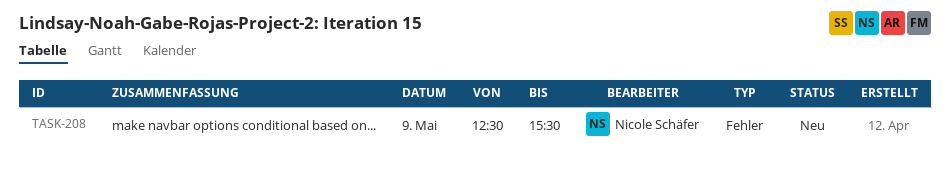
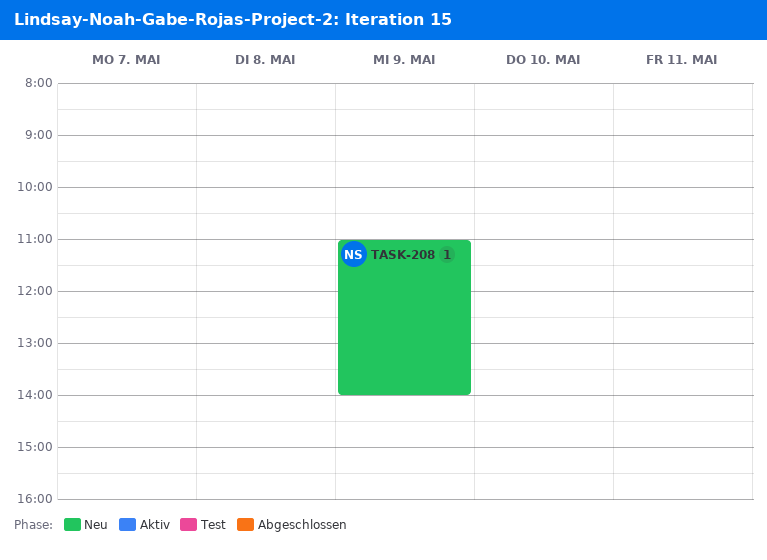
TASK-208, begins: 12:30 -> 11:00
TASK-208, ends: 15:30 -> 14:00

